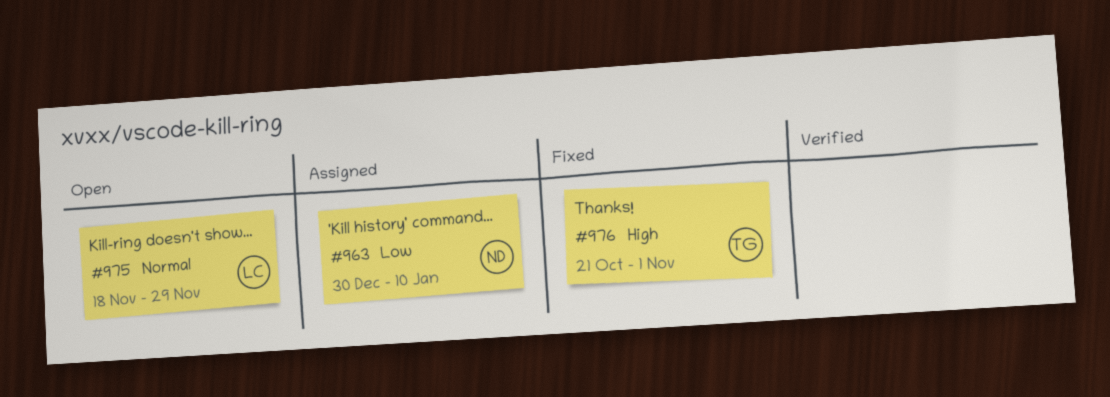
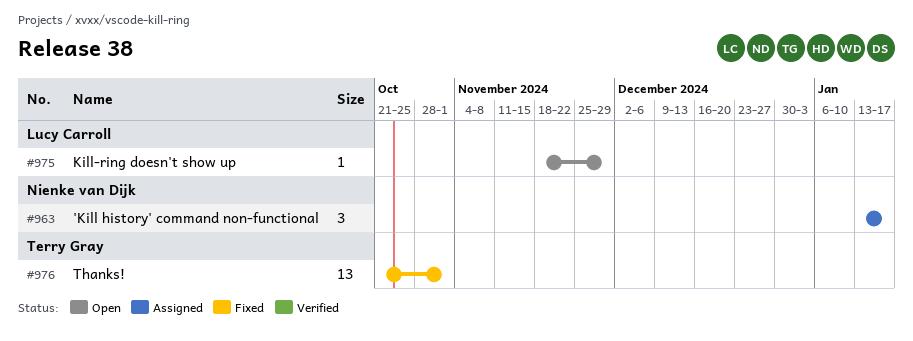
#963, start: Dec 30 -> Jan 13
#963, due: Jan 10 -> Jan 17

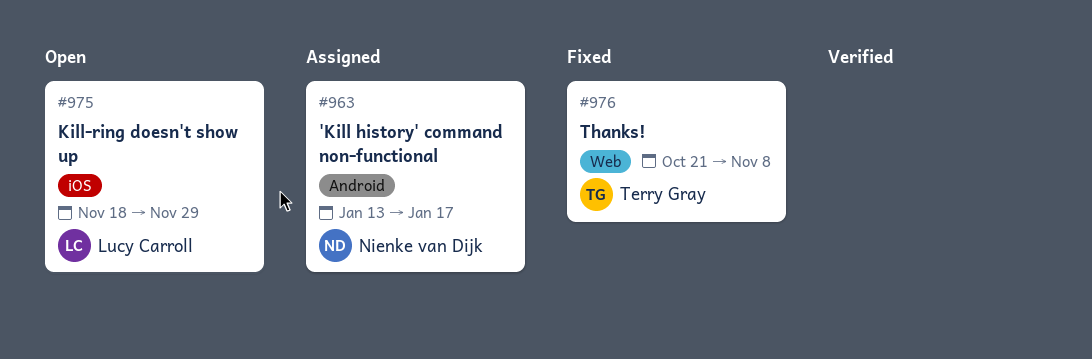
#976, due: Nov 1 -> Nov 8

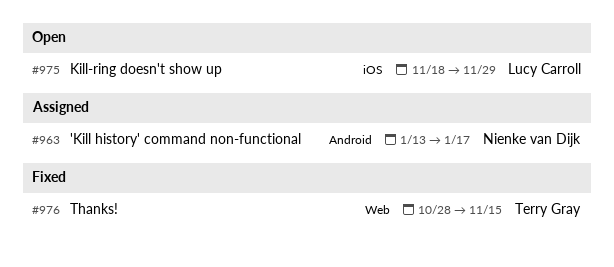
#976, start: Oct 21 -> Oct 28
#976, due: Nov 8 -> Nov 15

